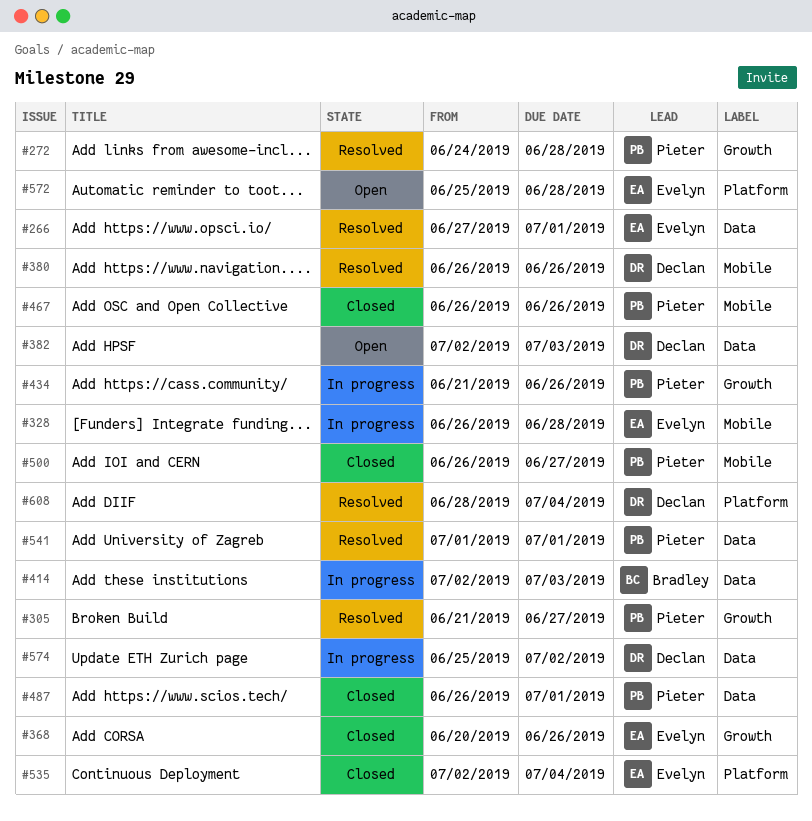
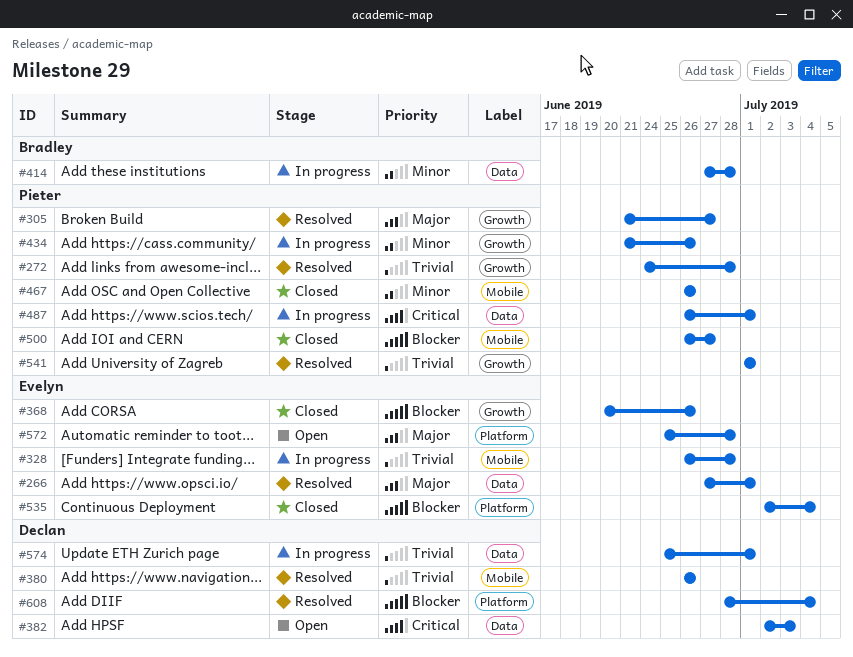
#414, start: Jul 2 -> Jun 27
#414, due: Jul 3 -> Jun 28
#487, status: Closed -> In progress
#541, label: Data -> Growth
#574, due: Jul 2 -> Jul 1

